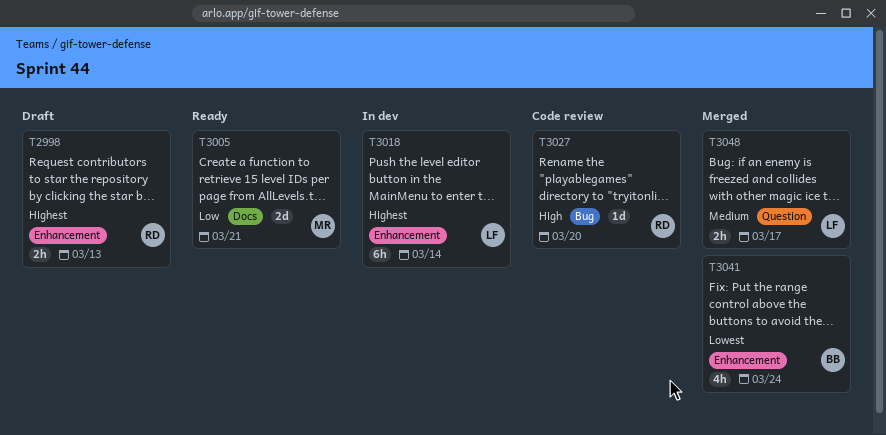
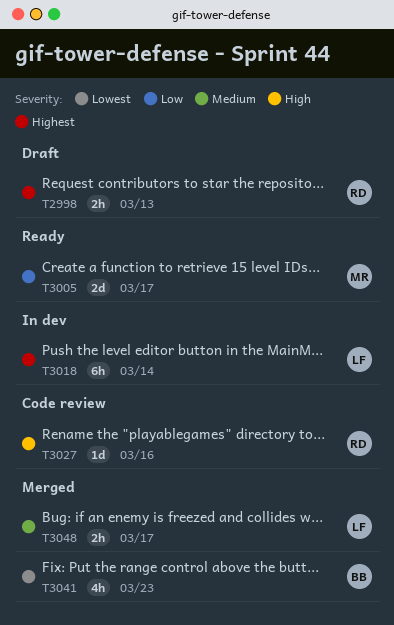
T3005, due: Mar 21 -> Mar 17
T3027, due: Mar 20 -> Mar 16
T3041, due: Mar 24 -> Mar 23

